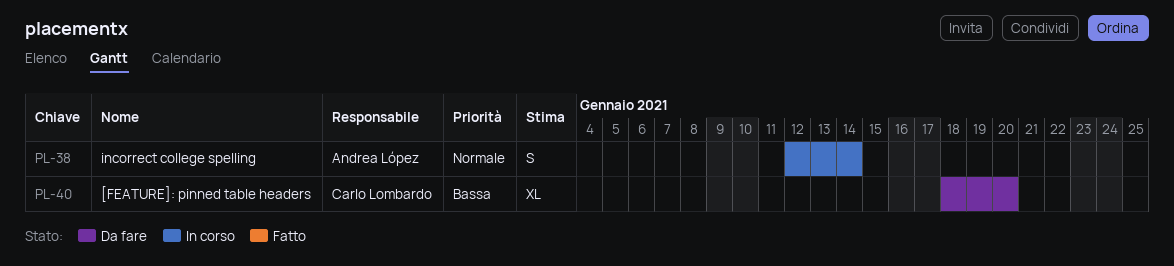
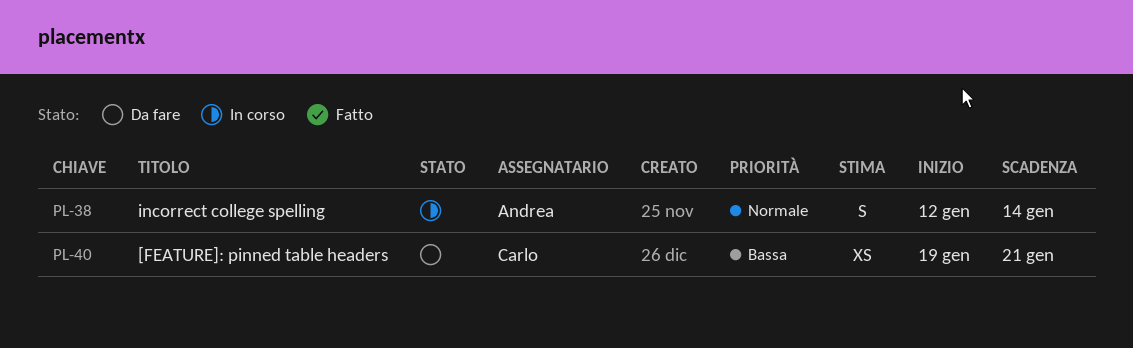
PL-40, estimate: XL -> XS
PL-40, start: Jan 18 -> Jan 19
PL-40, due: Jan 20 -> Jan 21

